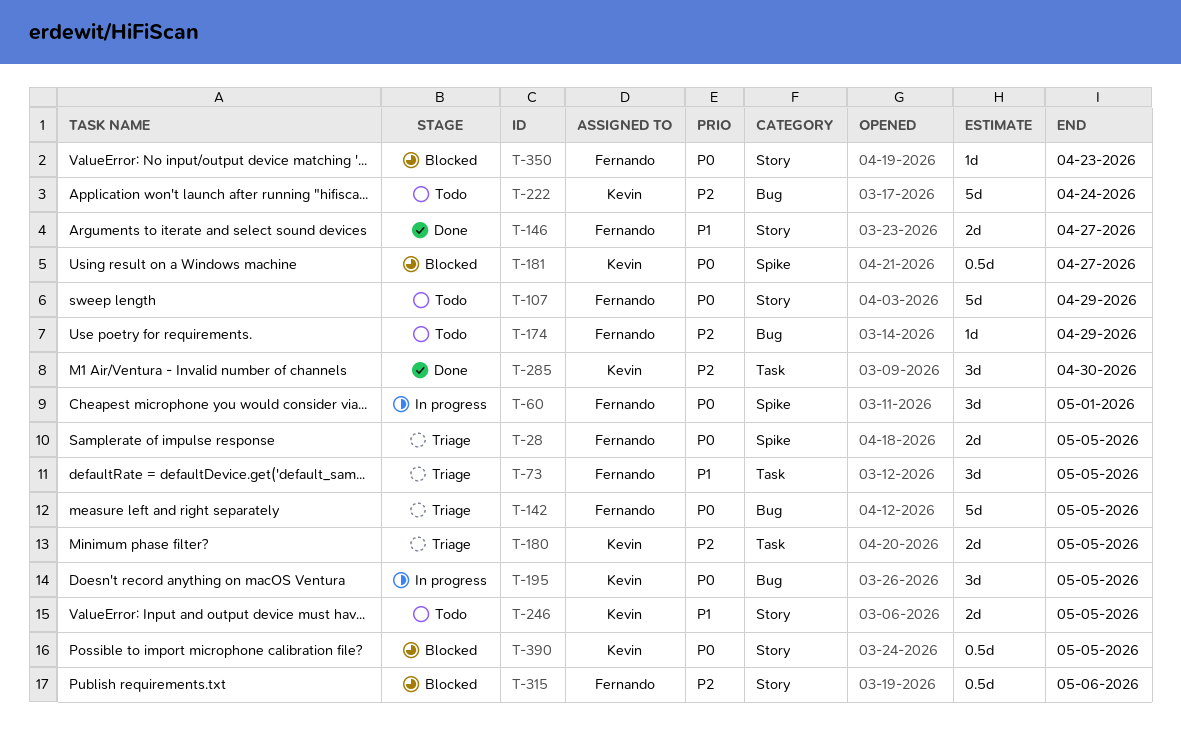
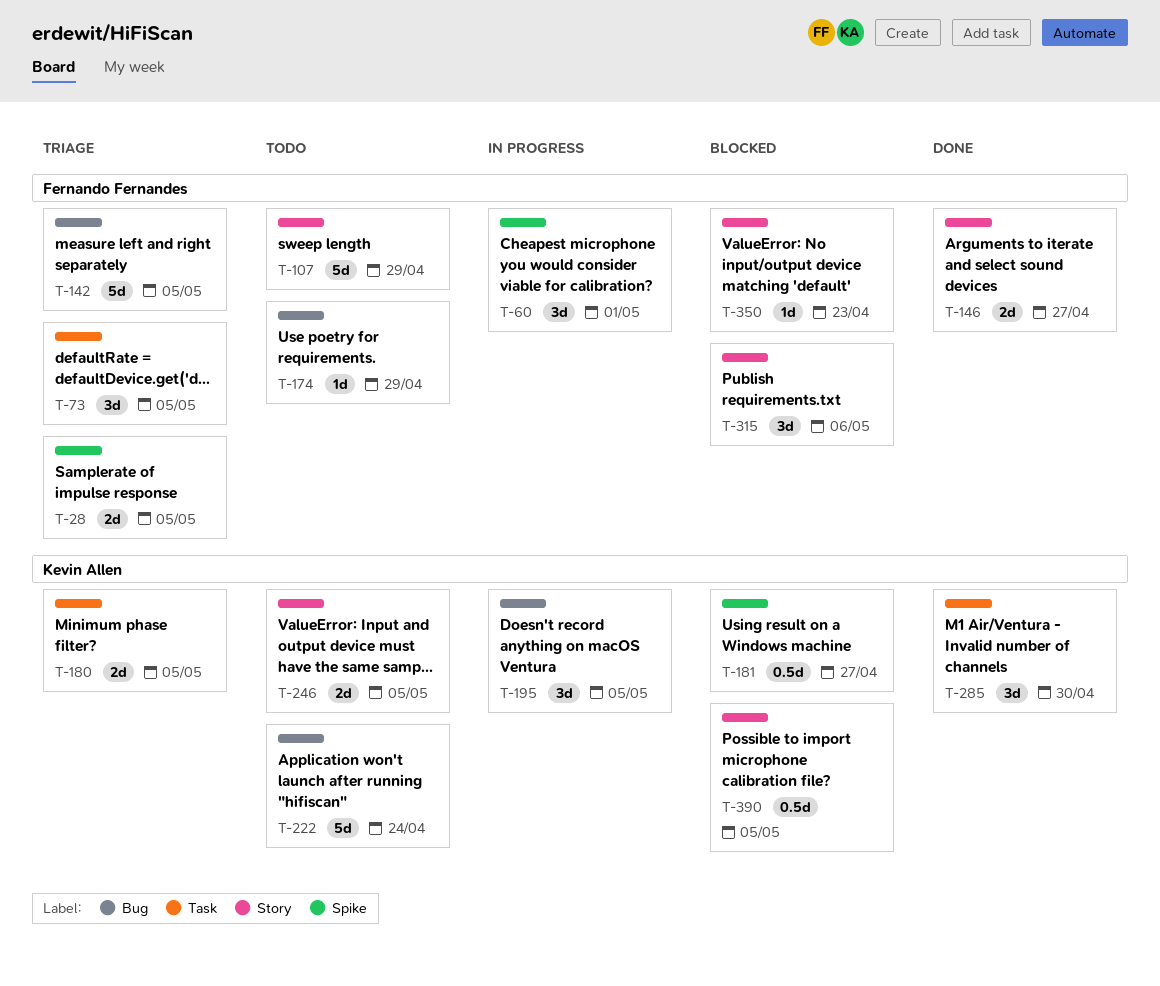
T-315, estimate: 0.5d -> 3d

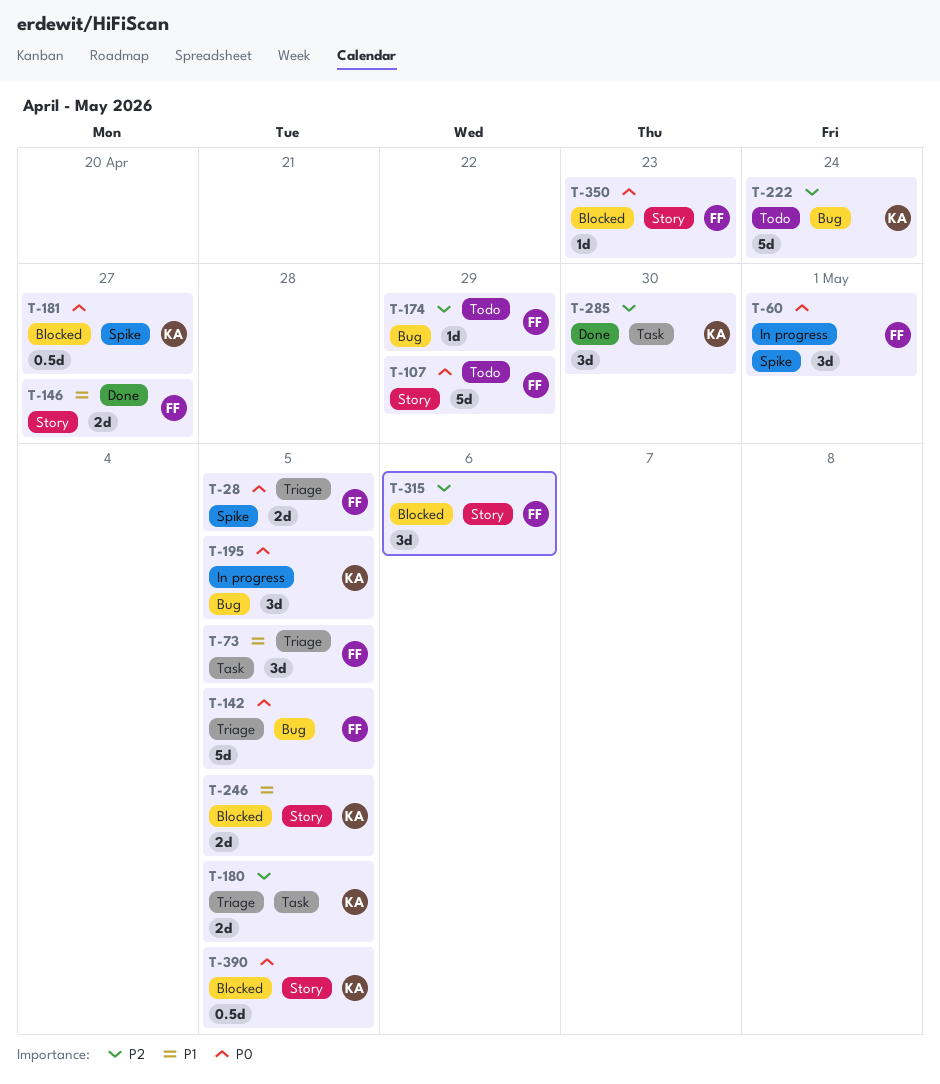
T-246, status: Todo -> Blocked

